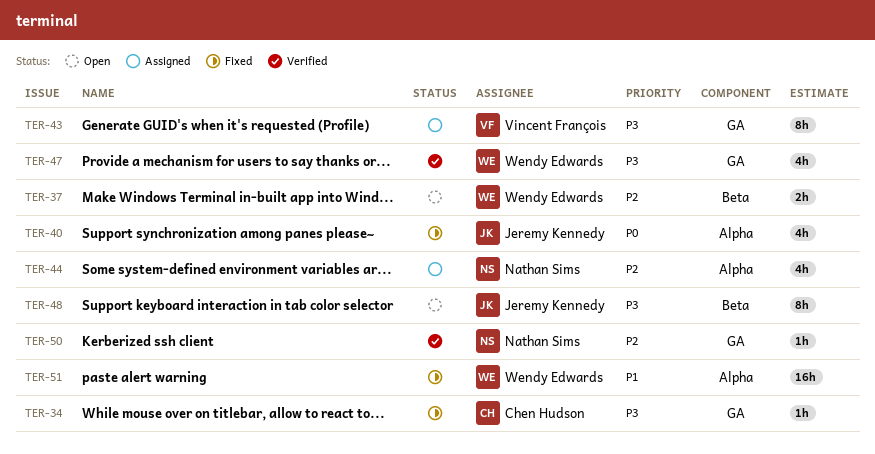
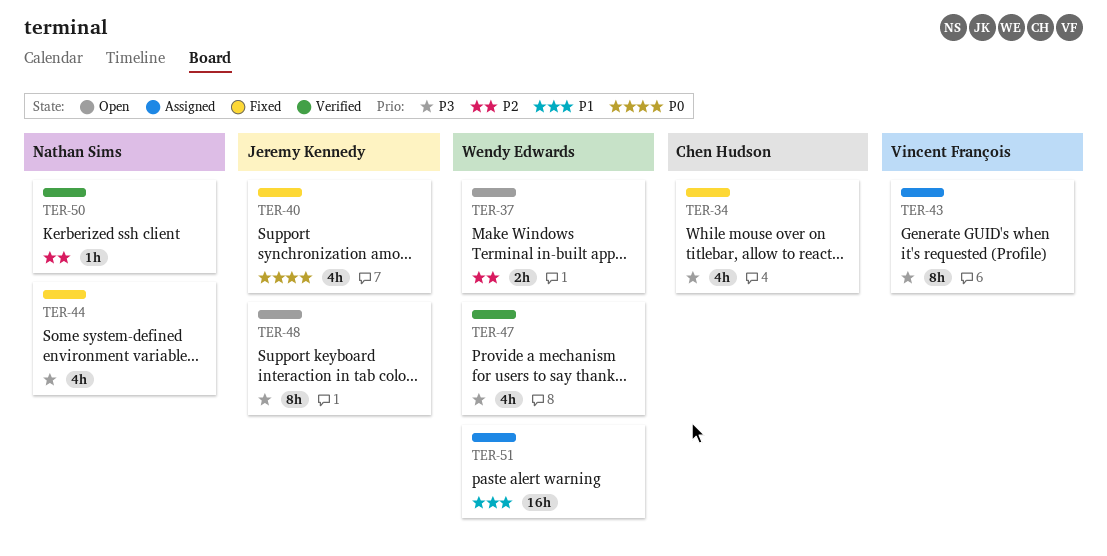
TER-34, estimate: 1h -> 4h
TER-44, status: Assigned -> Fixed
TER-44, priority: P2 -> P3
TER-51, status: Fixed -> Assigned

